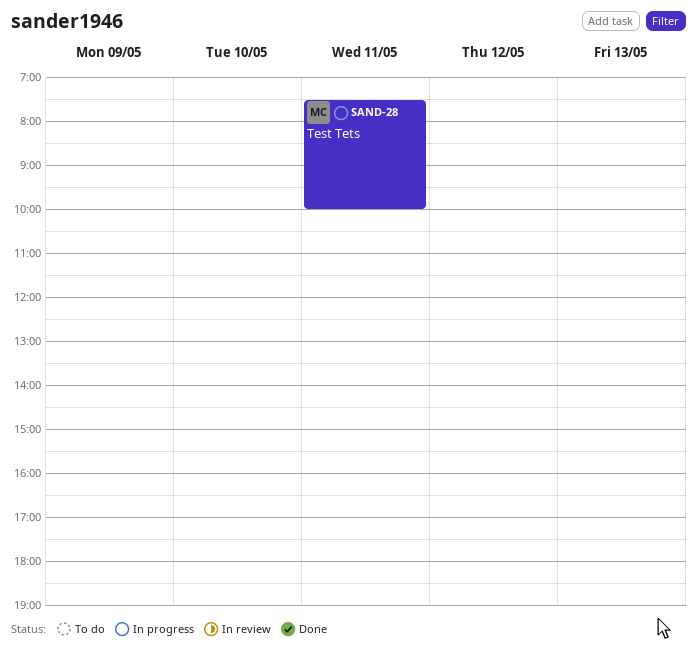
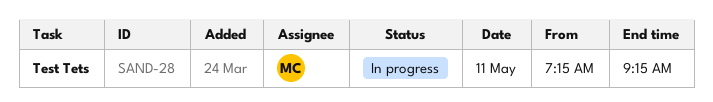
SAND-28, begins: 07:30 -> 07:15
SAND-28, ends: 10:00 -> 09:15

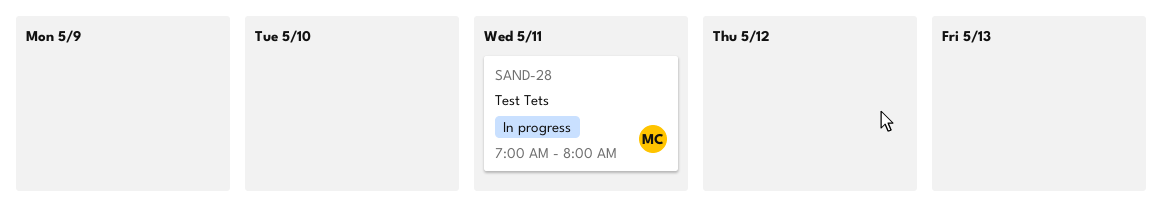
SAND-28, begins: 07:15 -> 07:00
SAND-28, ends: 09:15 -> 08:00

